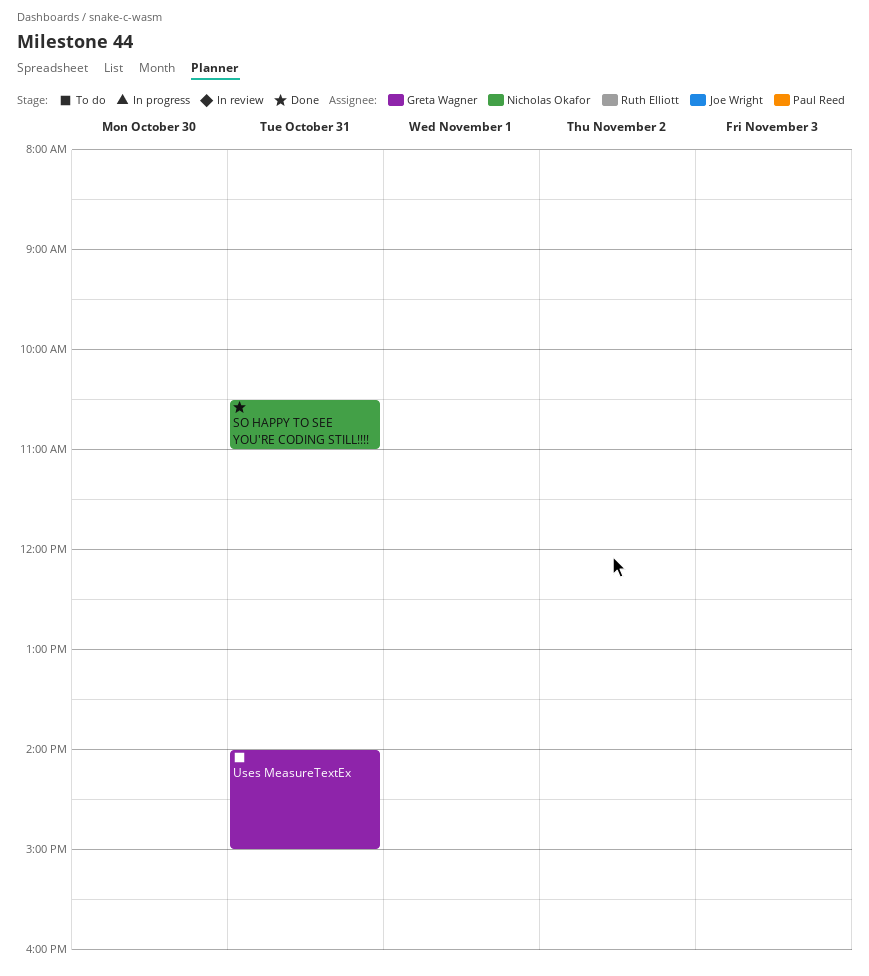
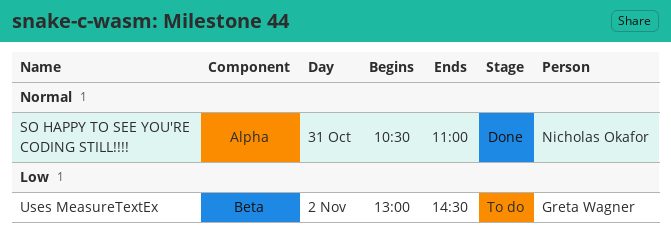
Uses MeasureTextEx, day: Oct 31 -> Nov 2
Uses MeasureTextEx, begins: 14:00 -> 13:00
Uses MeasureTextEx, ends: 15:00 -> 14:30

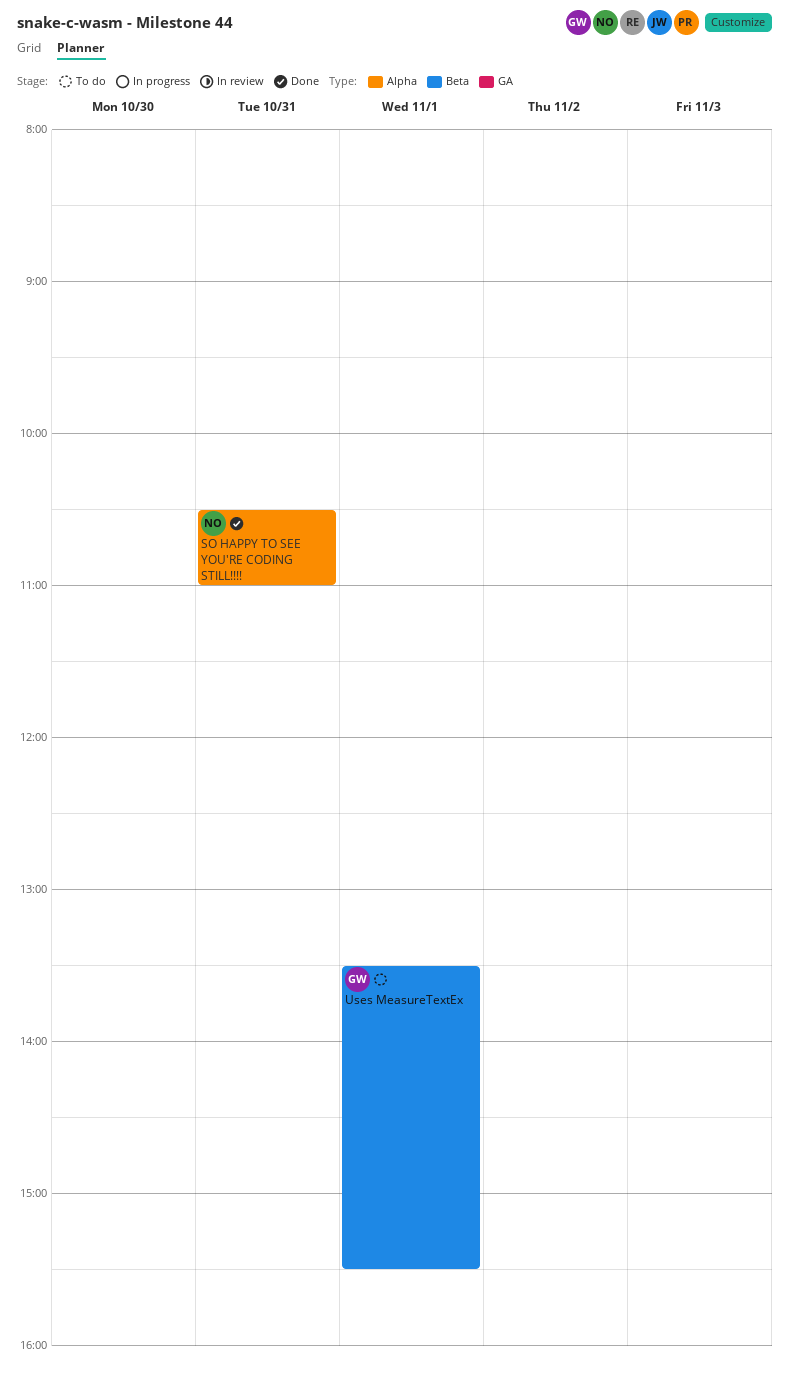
Uses MeasureTextEx, day: Nov 2 -> Nov 1
Uses MeasureTextEx, begins: 13:00 -> 13:30
Uses MeasureTextEx, ends: 14:30 -> 15:30

